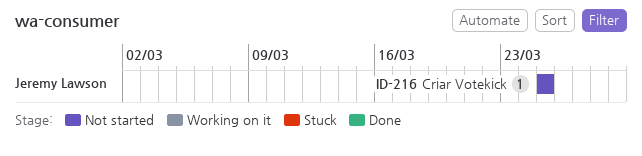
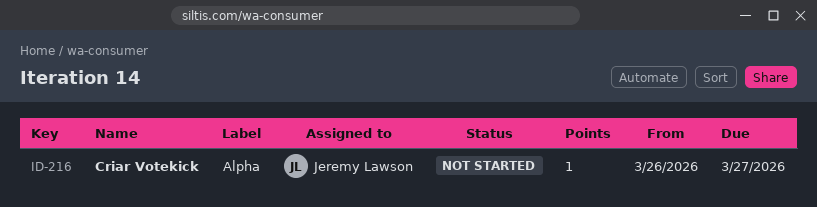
ID-216, start: Mar 25 -> Mar 26
ID-216, due: Mar 25 -> Mar 27

